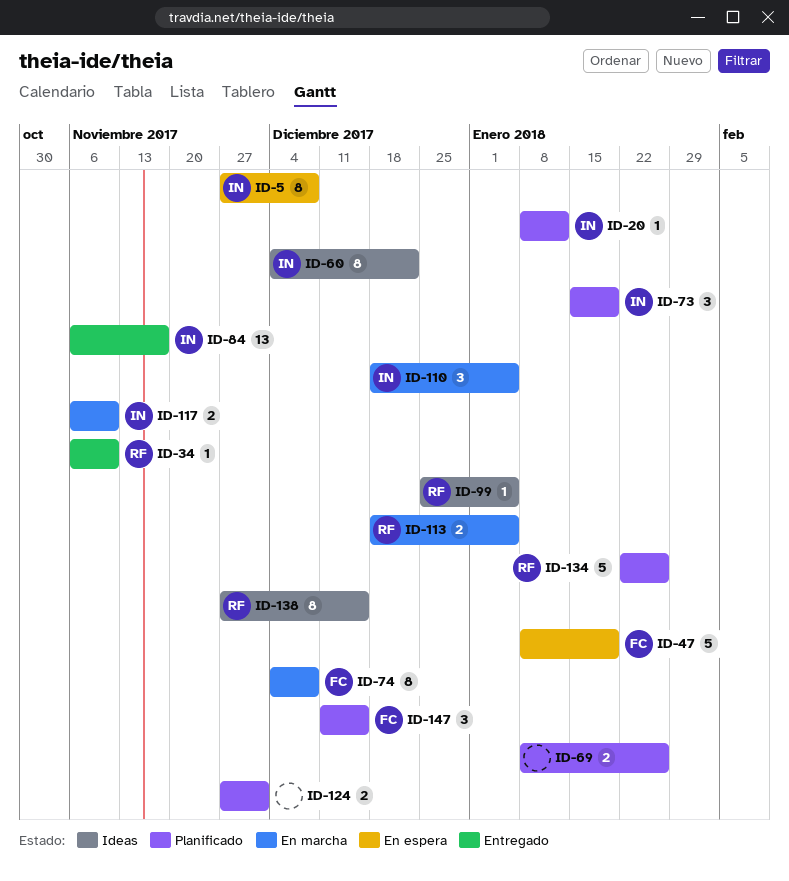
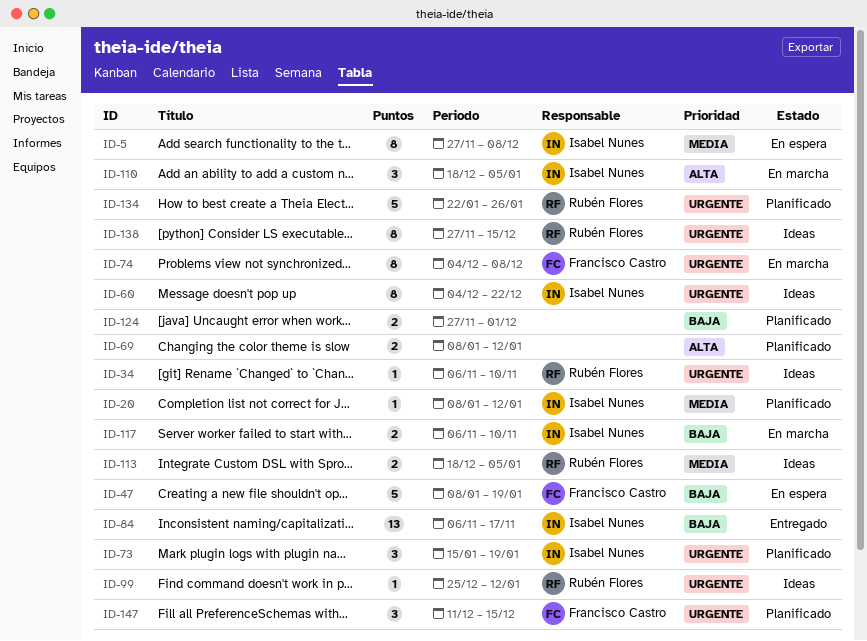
ID-34, status: Entregado -> Ideas
ID-69, due: Jan 26 -> Jan 12
ID-99, due: Jan 5 -> Jan 12
ID-113, status: En marcha -> Ideas

